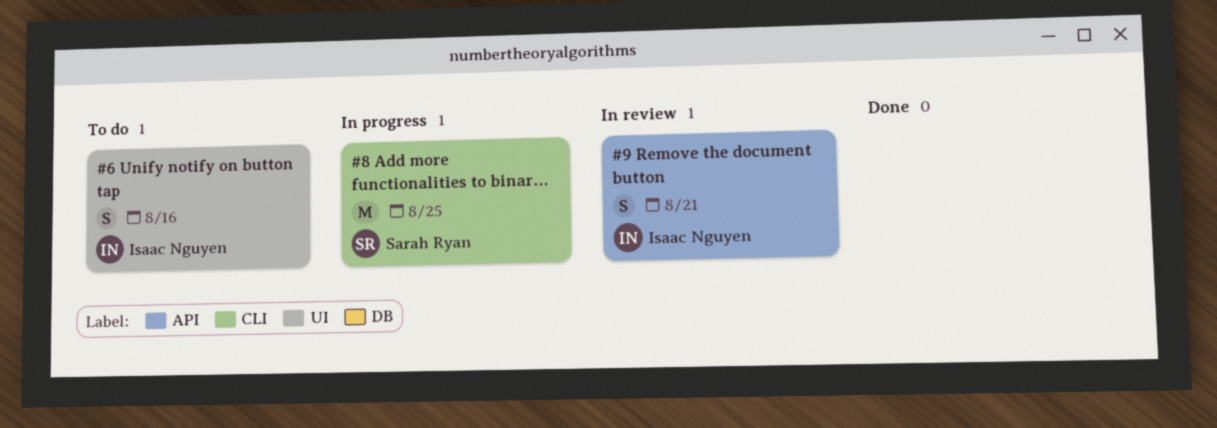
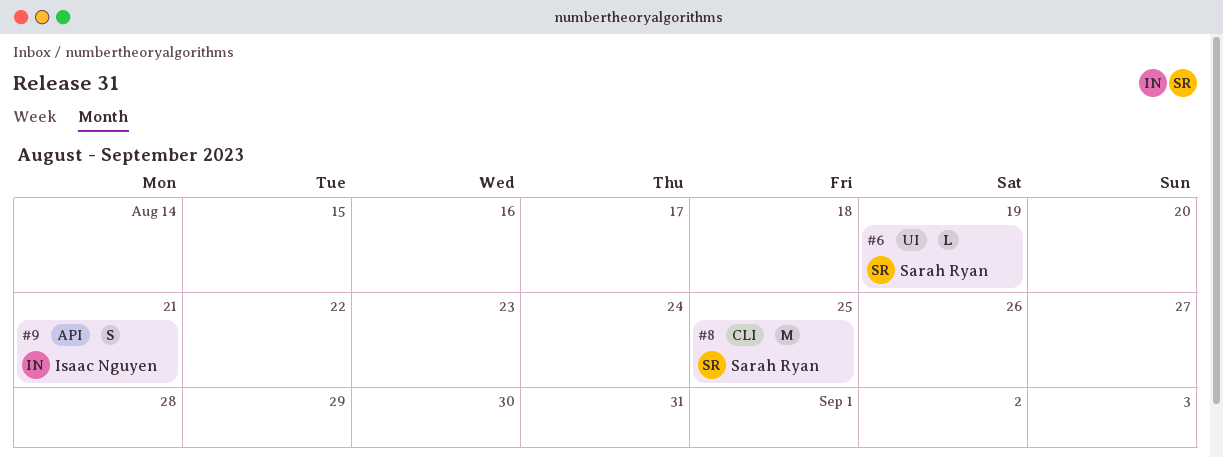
#6, owner: Isaac Nguyen -> Sarah Ryan
#6, estimate: S -> L
#6, due: Aug 16 -> Aug 19

